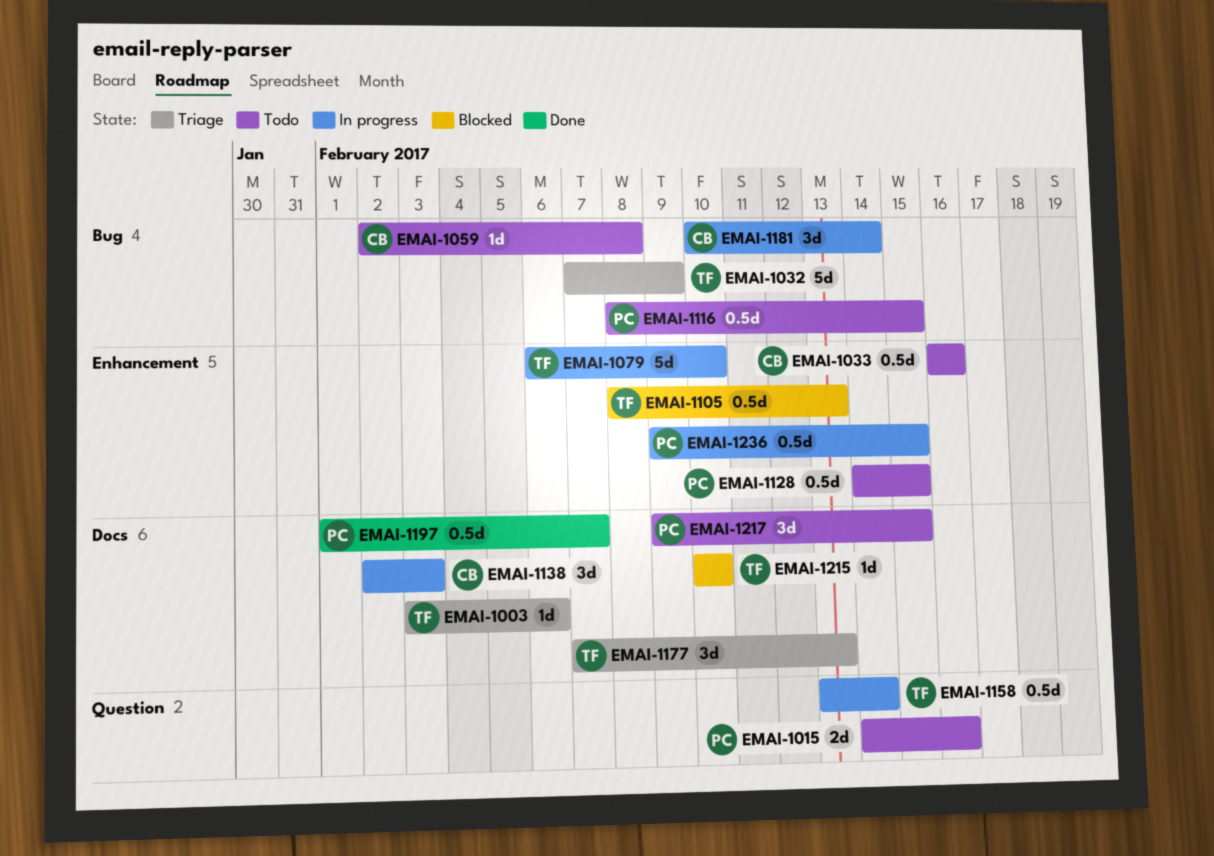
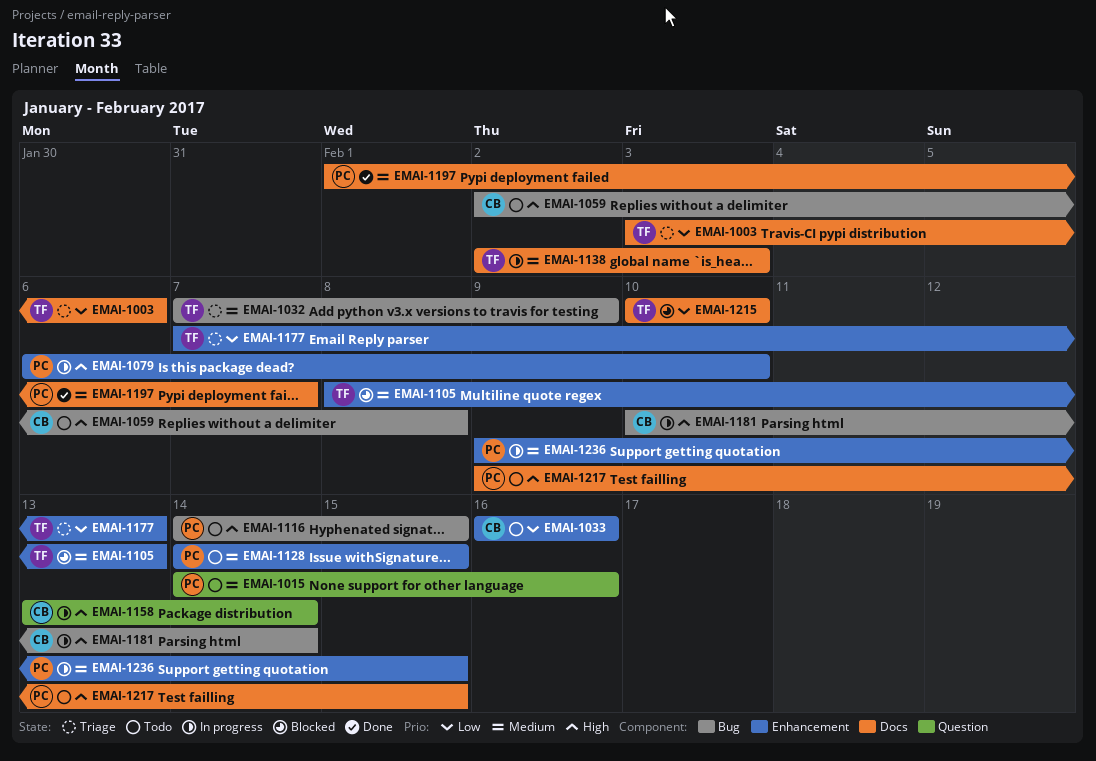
EMAI-1079, owner: TF -> PC
EMAI-1116, start: Feb 8 -> Feb 14
EMAI-1138, owner: CB -> TF
EMAI-1158, owner: TF -> CB
EMAI-1177, label: Docs -> Enhancement

